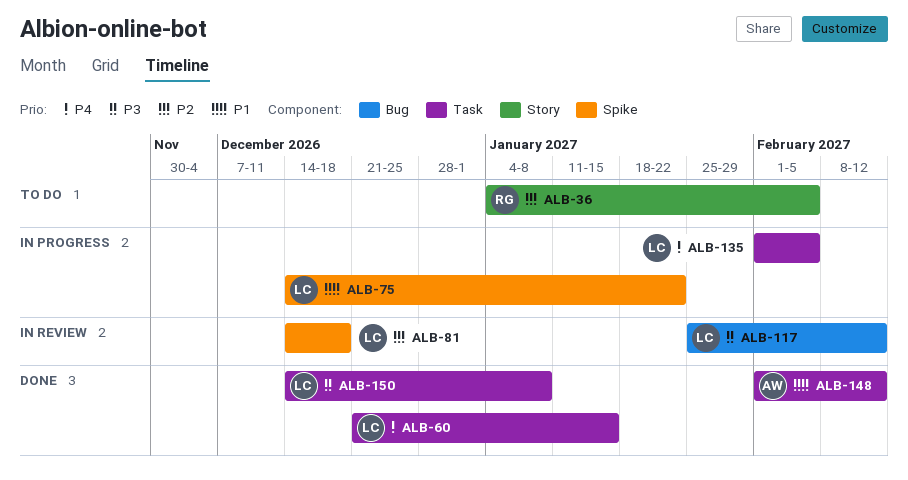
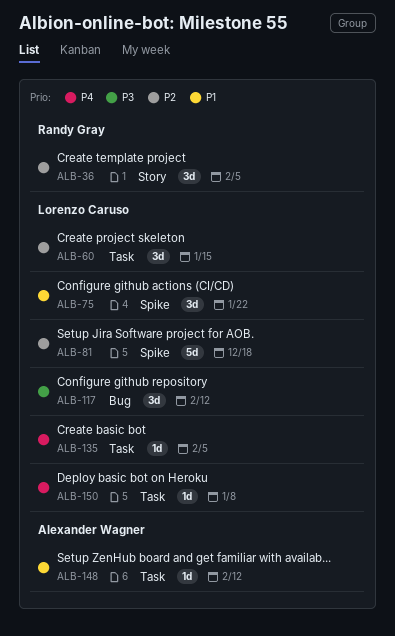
ALB-60, priority: P4 -> P2
ALB-150, priority: P3 -> P4

